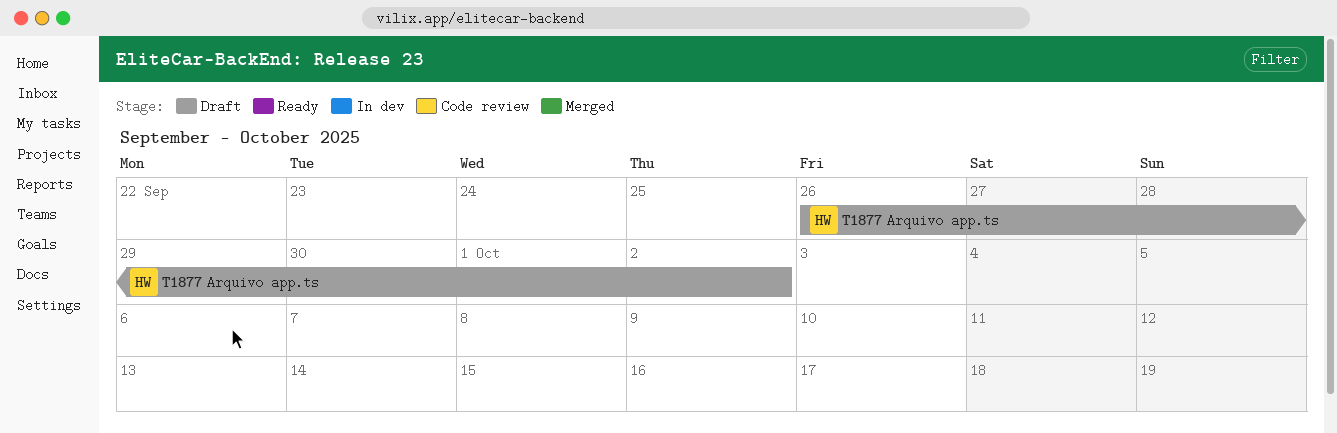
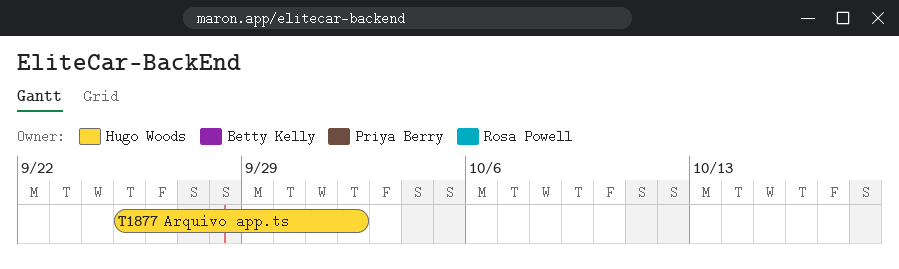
T1877, start: Sep 26 -> Sep 25

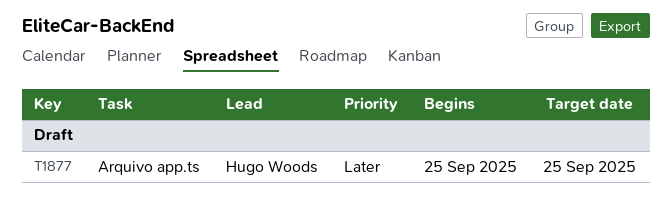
T1877, due: Oct 2 -> Sep 25

